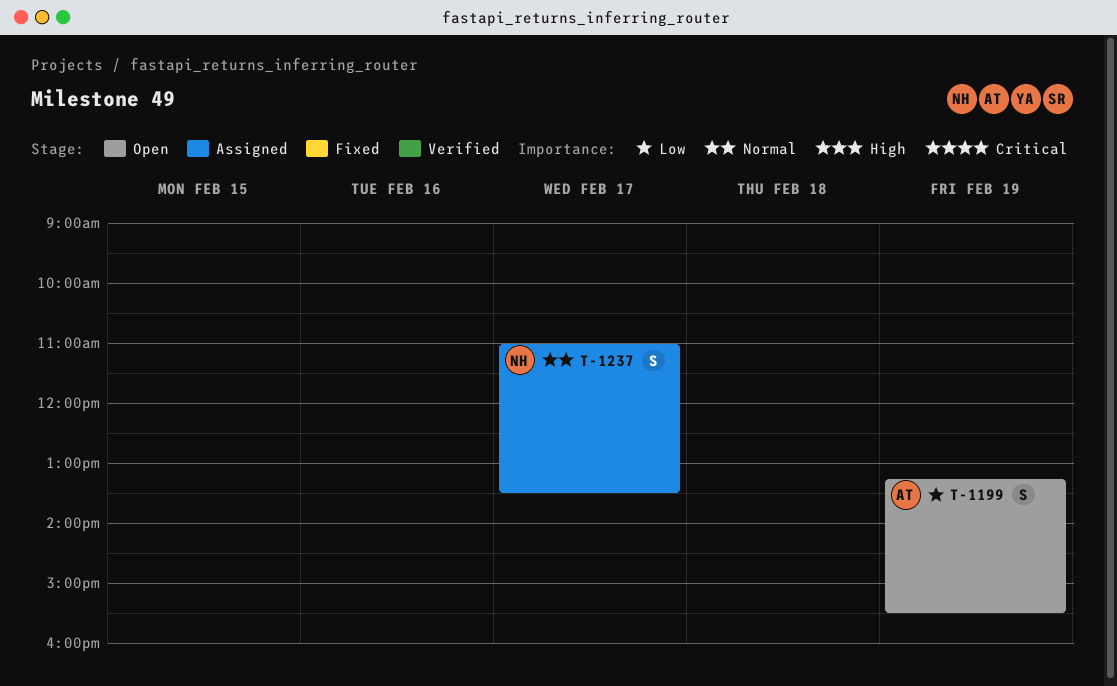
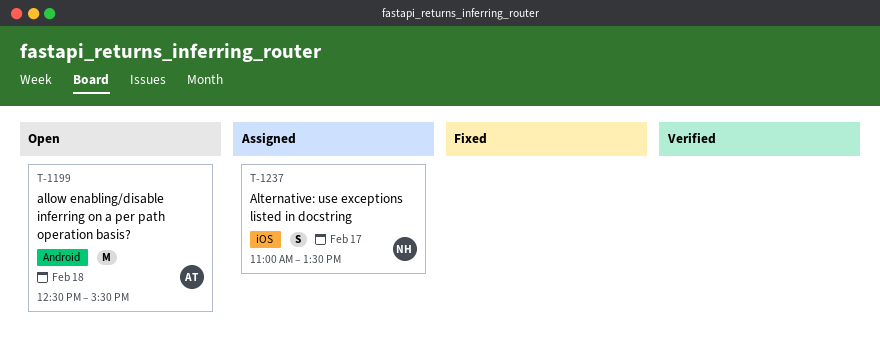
T-1199, estimate: S -> M
T-1199, day: Feb 19 -> Feb 18
T-1199, begins: 13:15 -> 12:30

